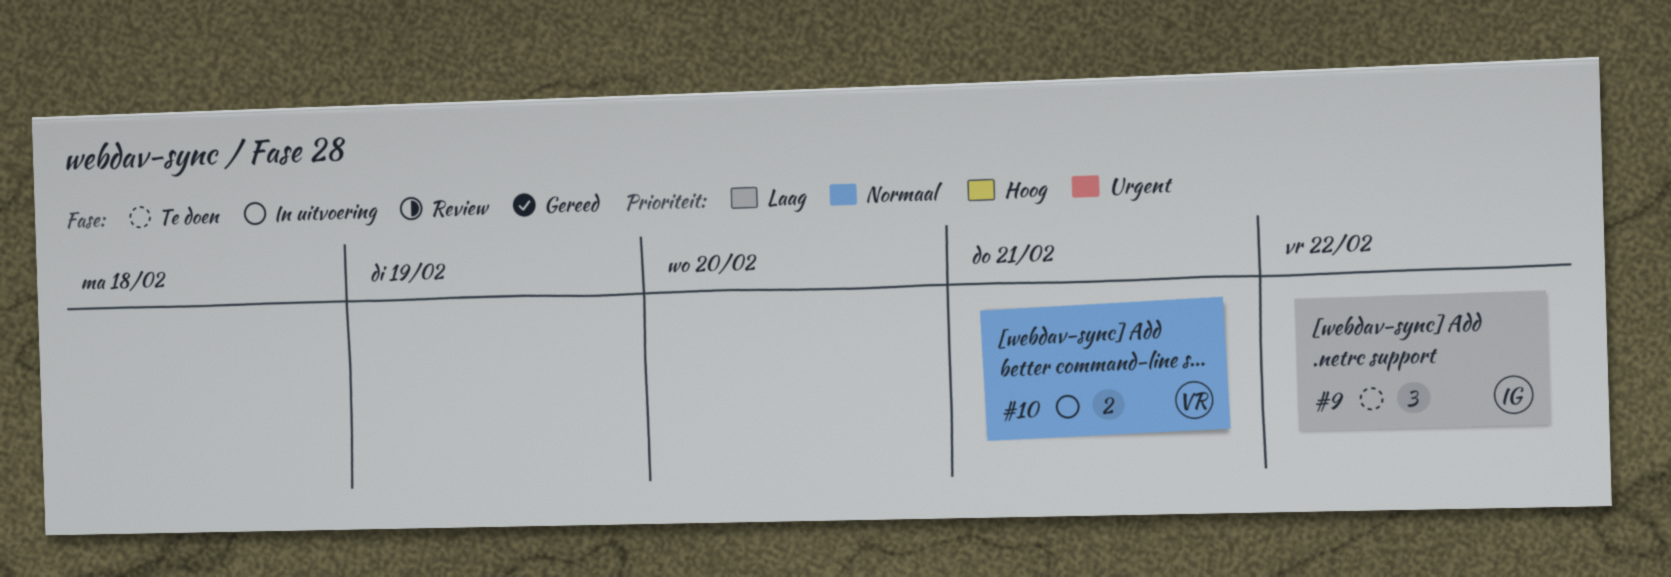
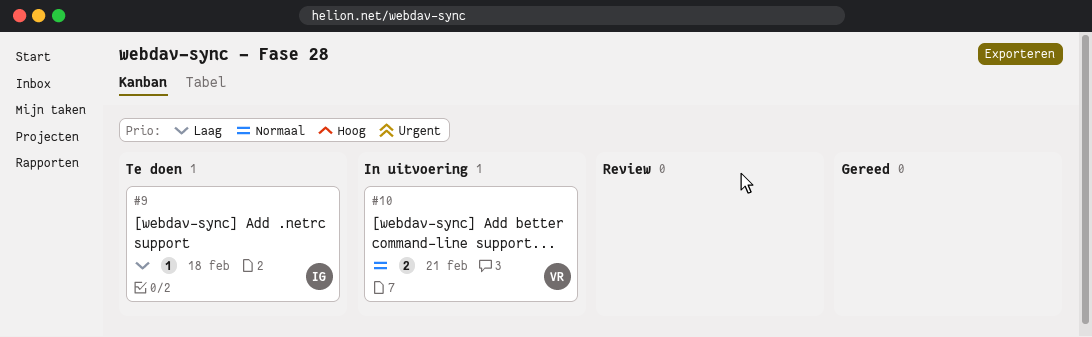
#9, estimate: 3 -> 1
#9, due: Feb 22 -> Feb 18

